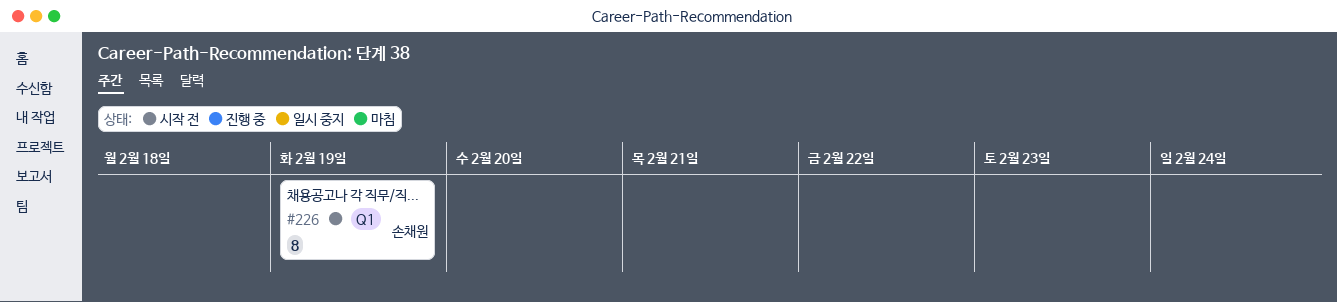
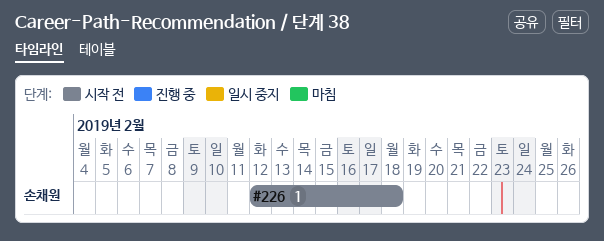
#226, estimate: 8 -> 1
#226, due: Feb 19 -> Feb 18

